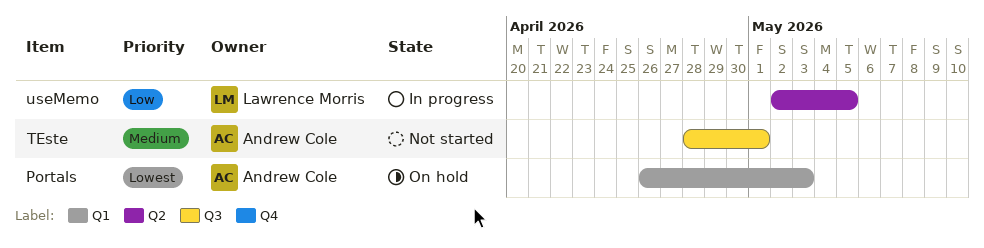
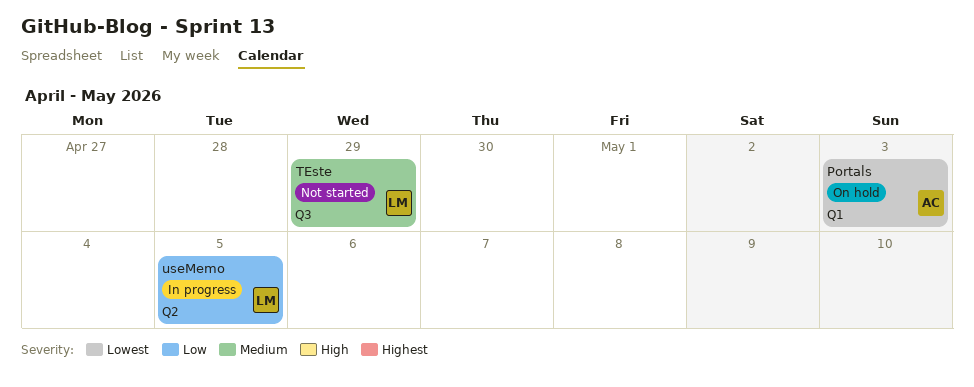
TEste, owner: Andrew Cole -> Lawrence Morris
TEste, due: May 1 -> Apr 29

